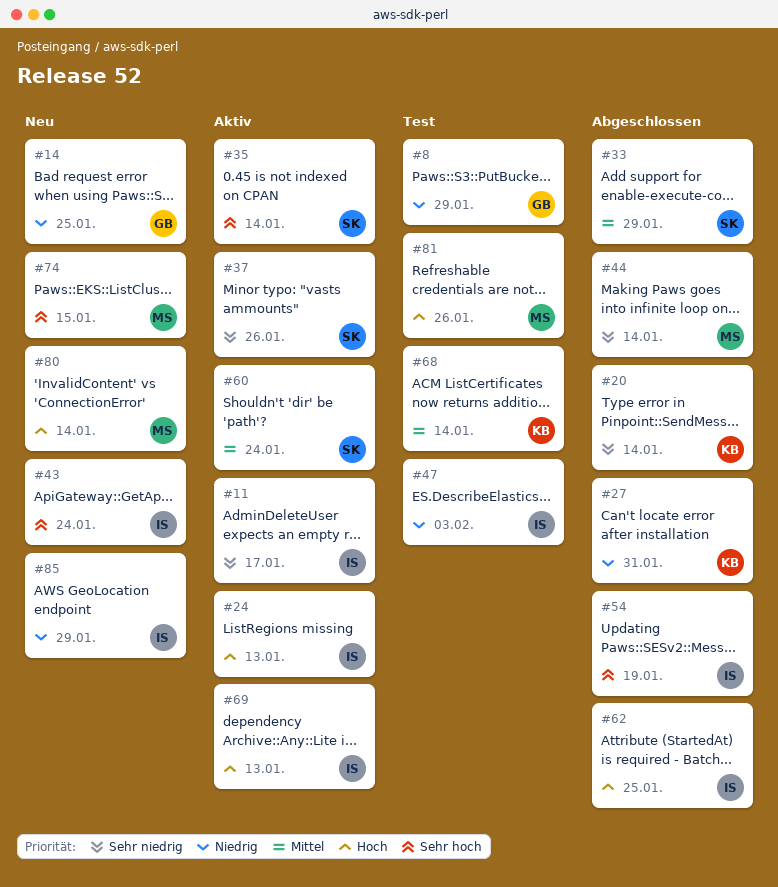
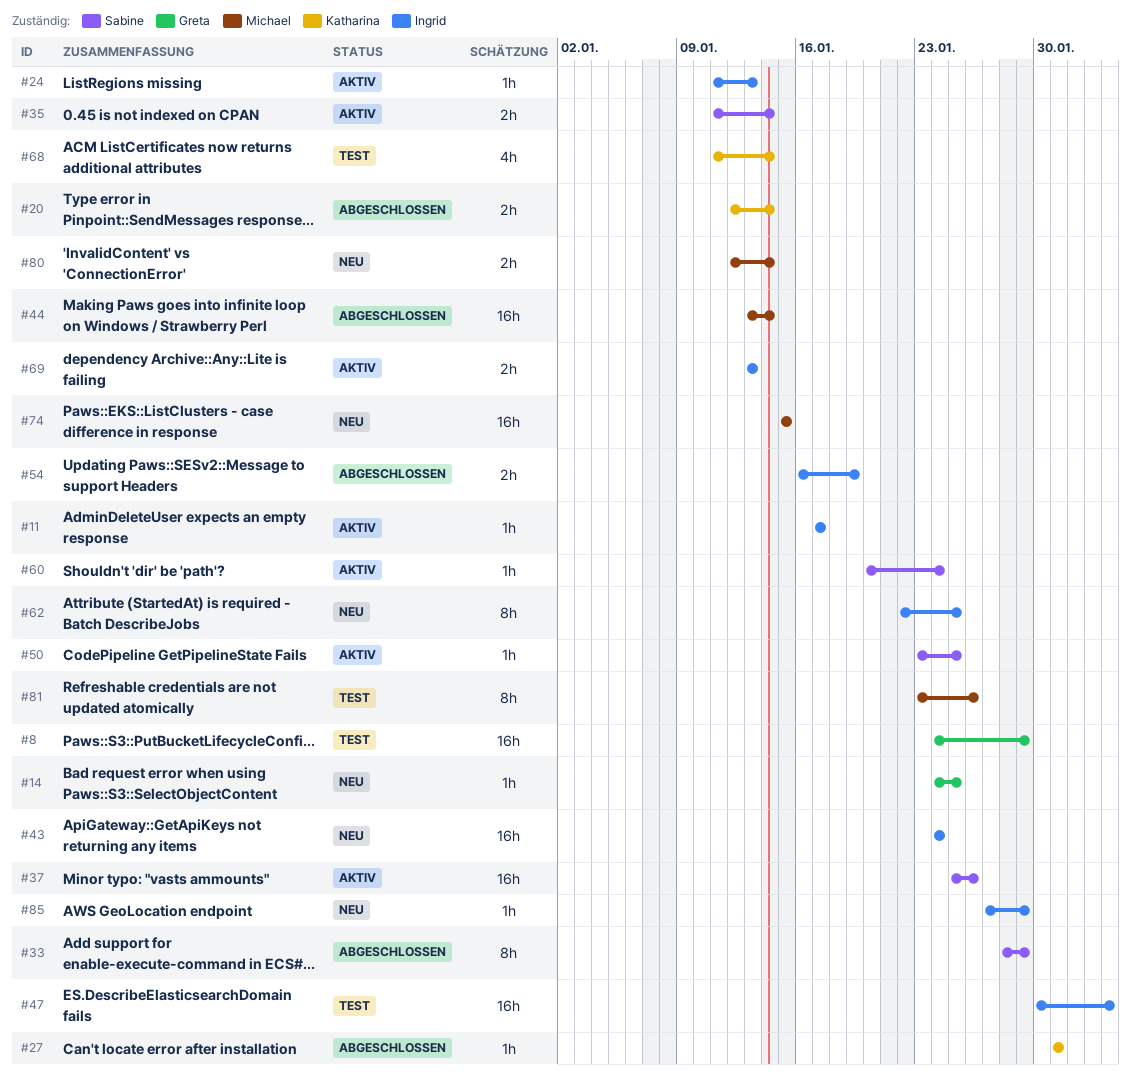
#50: none -> present
#62, status: Abgeschlossen -> Neu

